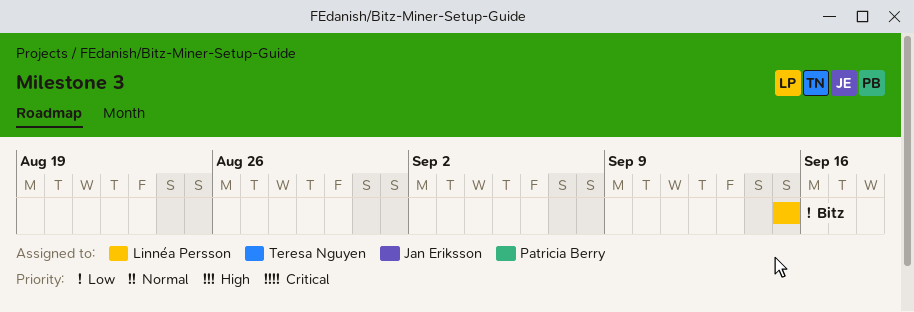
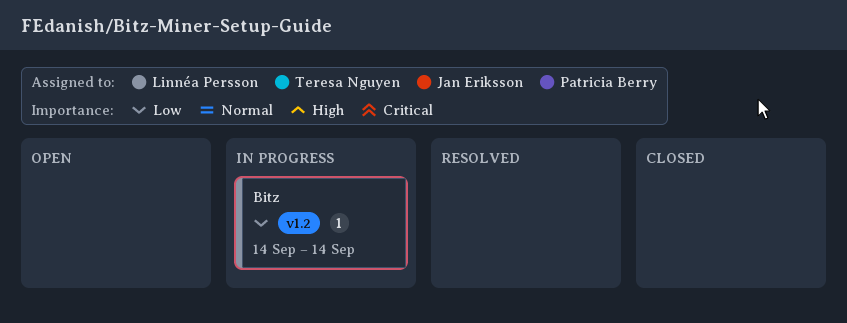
Bitz, start: Sep 15 -> Sep 14
Bitz, due: Sep 15 -> Sep 14

